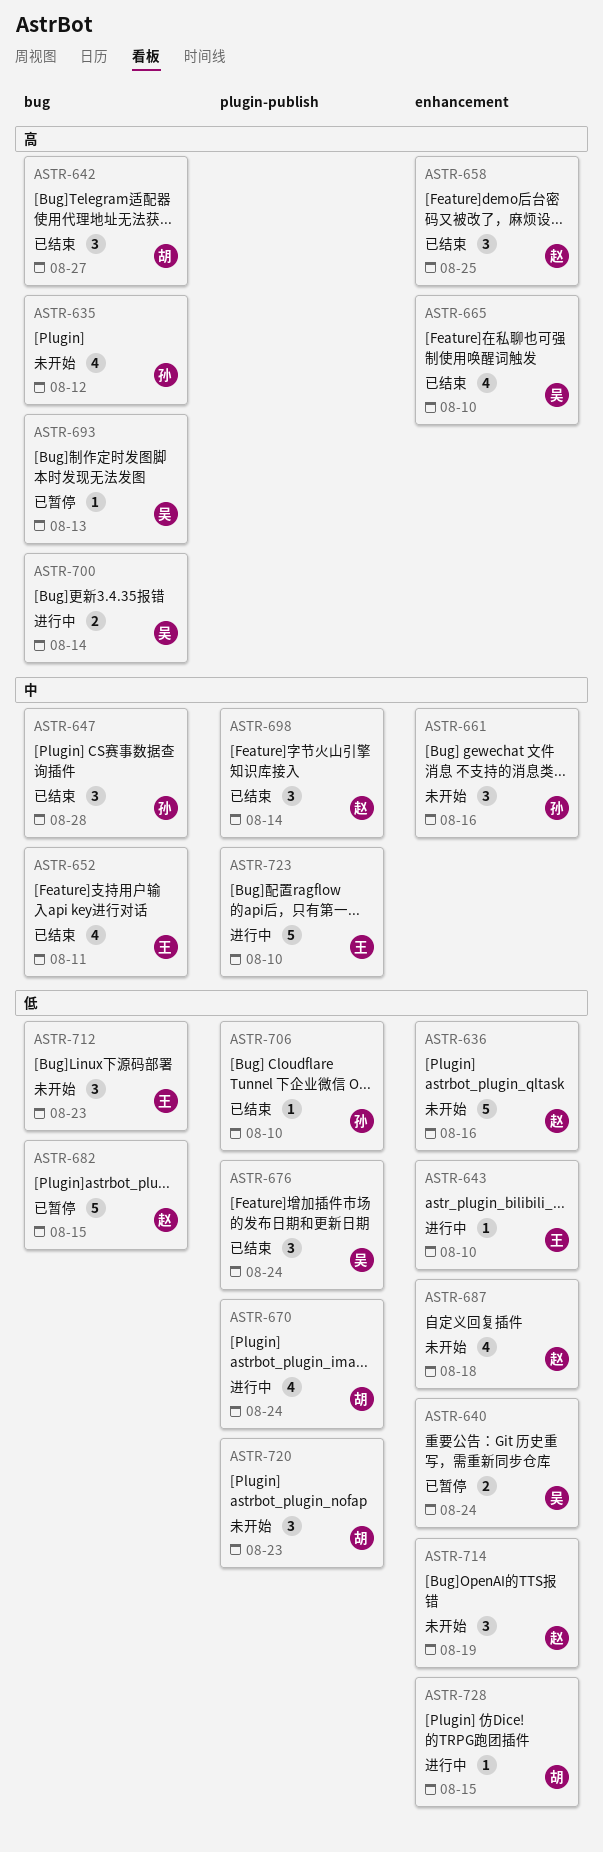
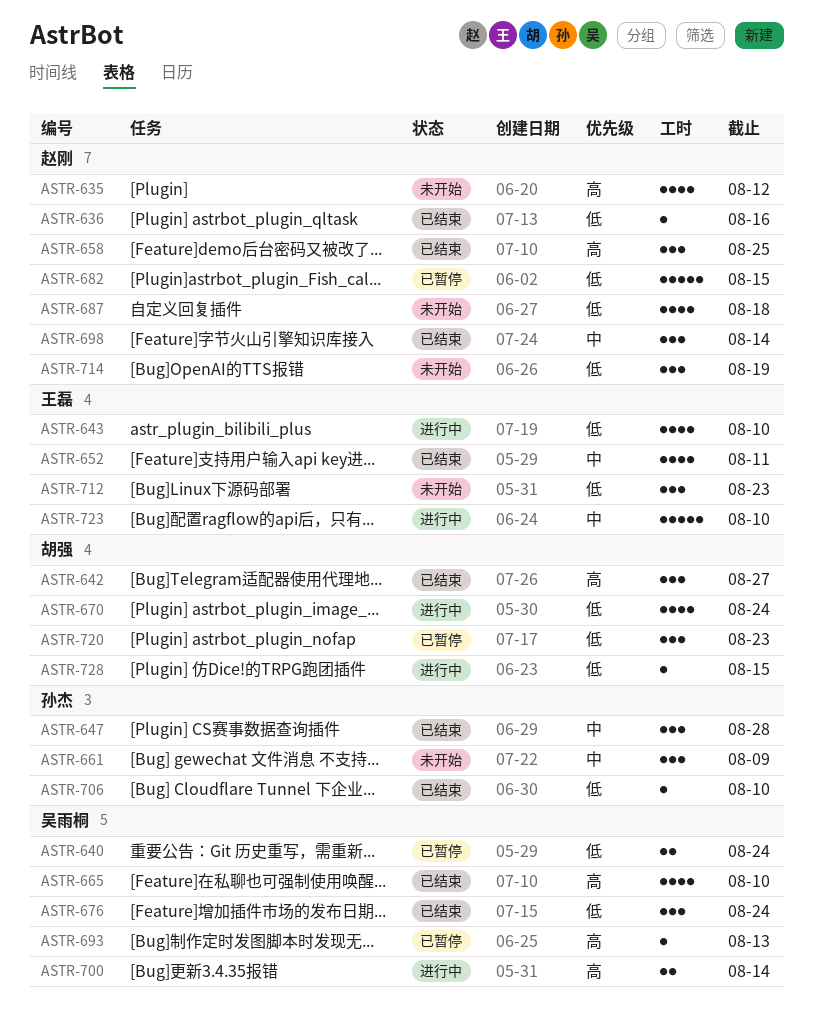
ASTR-635, owner: 孙杰 -> 赵刚
ASTR-636, status: 未开始 -> 已结束
ASTR-636, estimate: 5 -> 1
ASTR-643, estimate: 1 -> 4
ASTR-661, due: Aug 16 -> Aug 9
ASTR-720, status: 未开始 -> 已暂停

